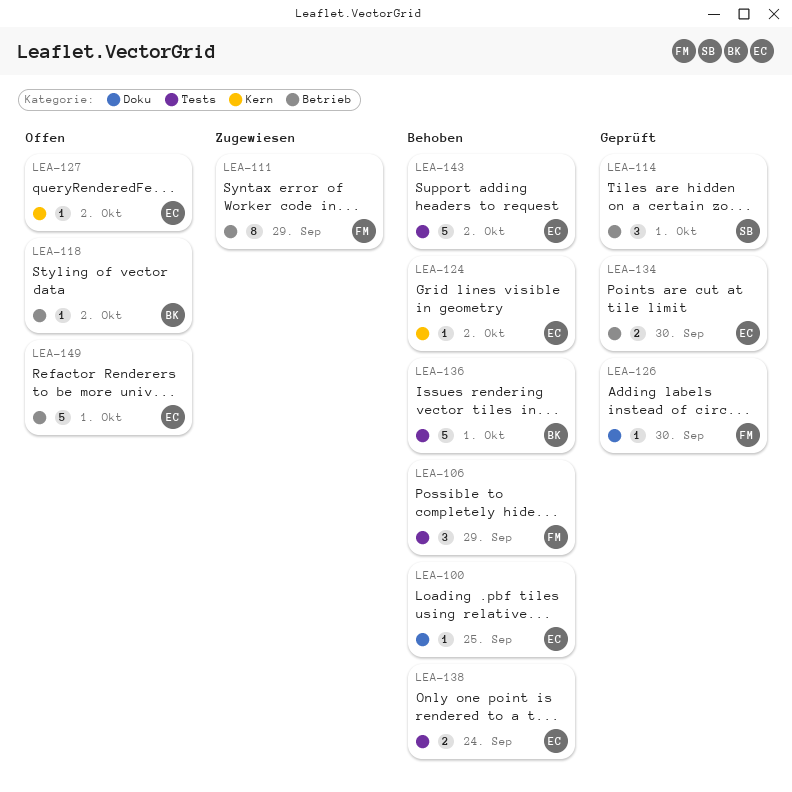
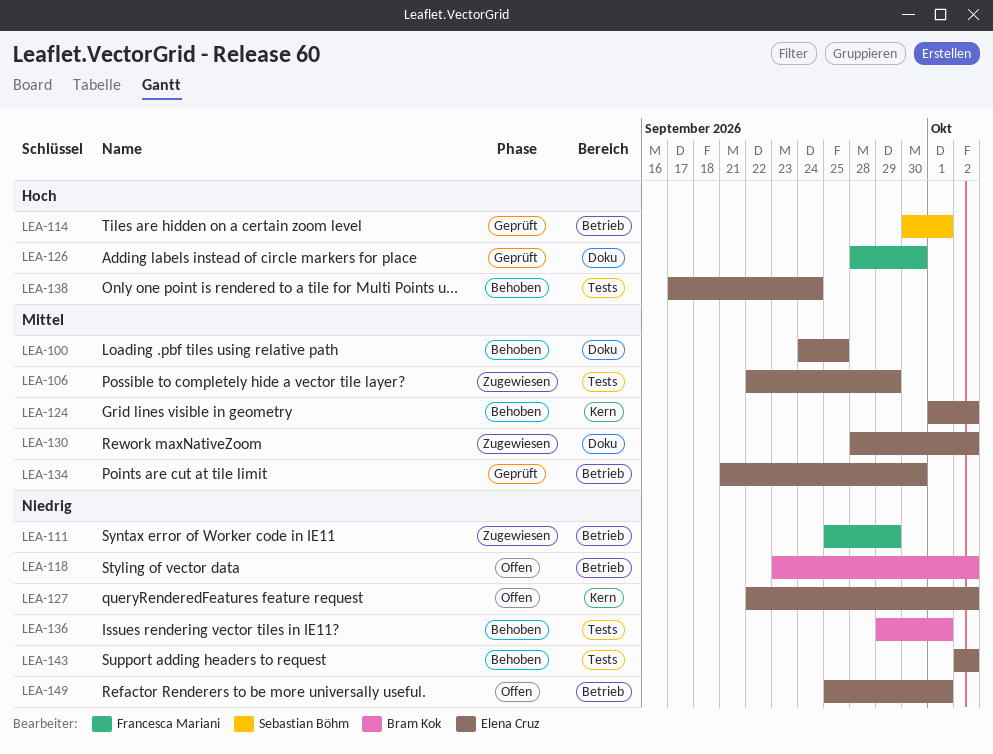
LEA-106, status: Behoben -> Zugewiesen
LEA-106, owner: Francesca Mariani -> Elena Cruz
LEA-130: none -> present

